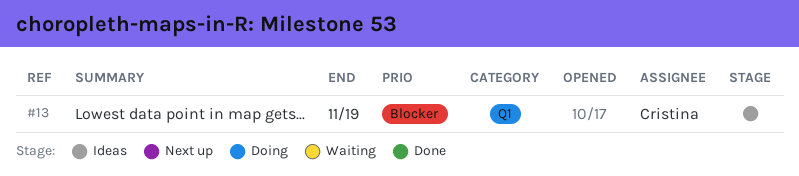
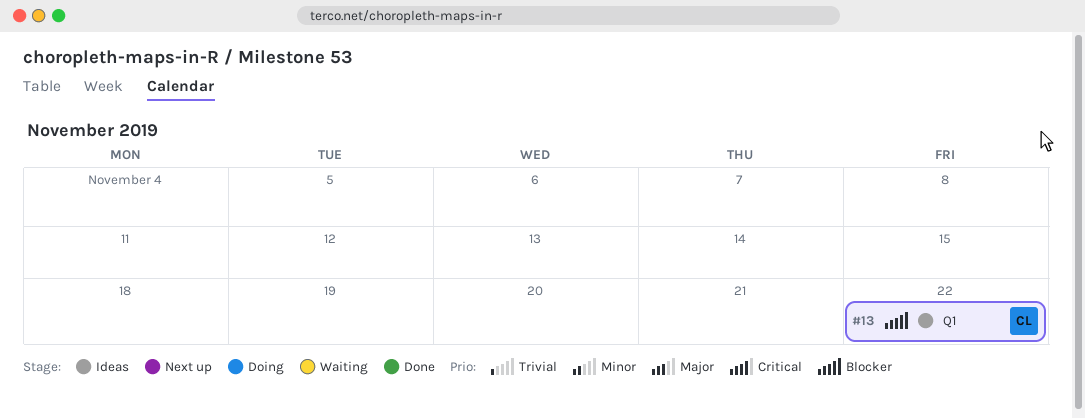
#13, due: Nov 19 -> Nov 22

